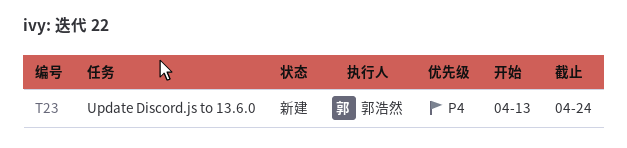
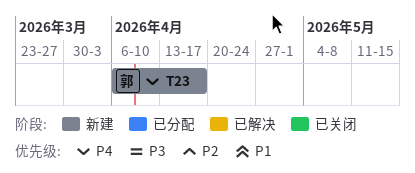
T23, start: Apr 13 -> Apr 6
T23, due: Apr 24 -> Apr 17

